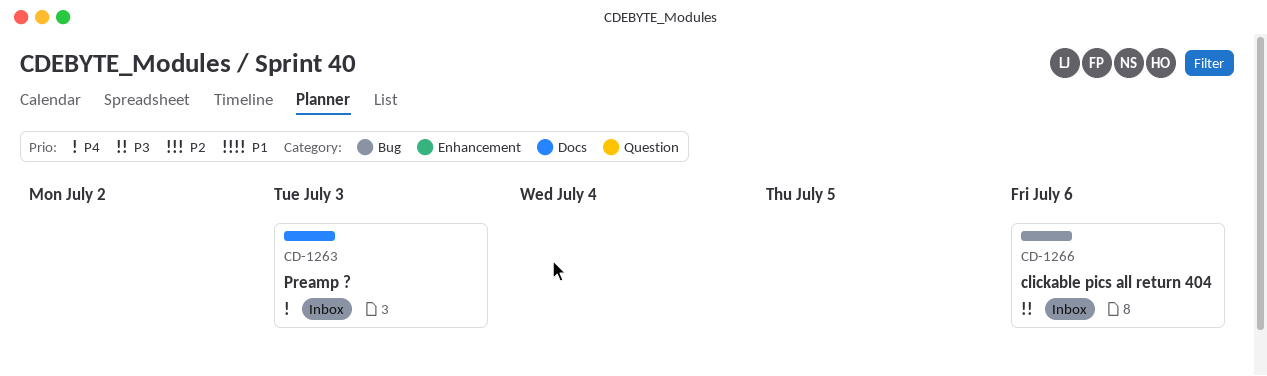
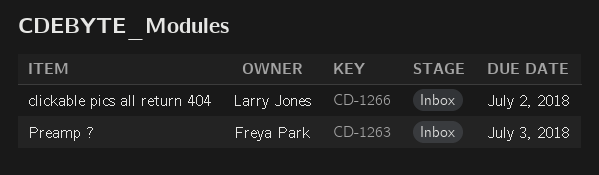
CD-1266, due: Jul 6 -> Jul 2

